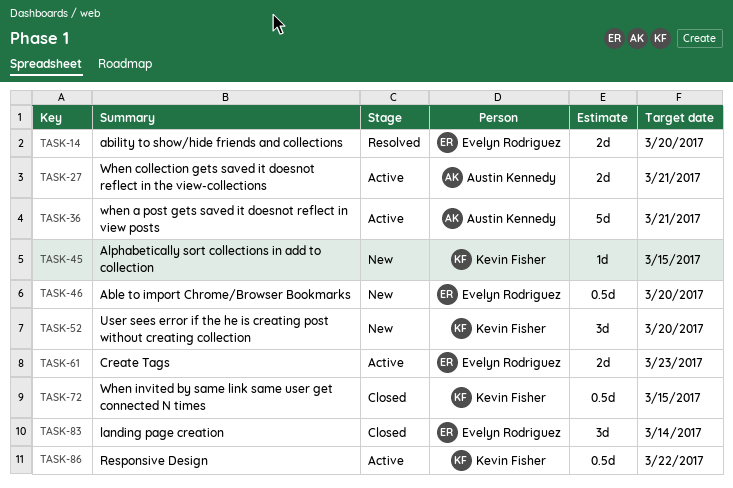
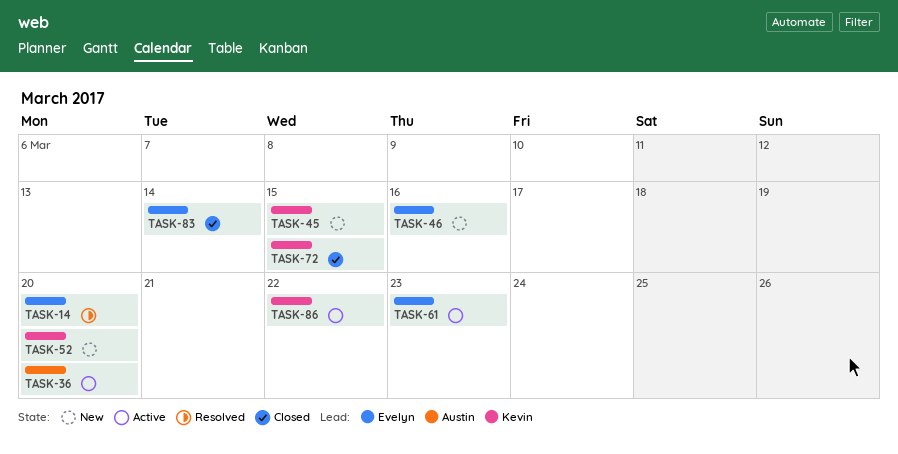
TASK-27: present -> none
TASK-36, due: Mar 21 -> Mar 20
TASK-46, due: Mar 20 -> Mar 16

